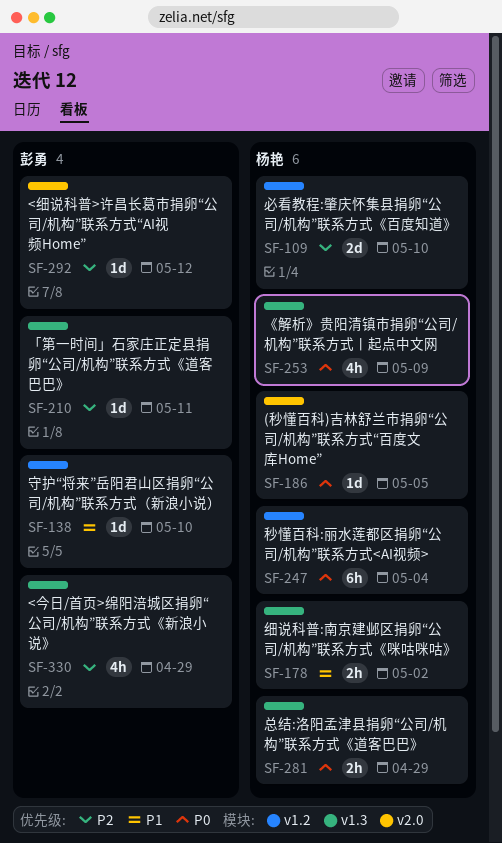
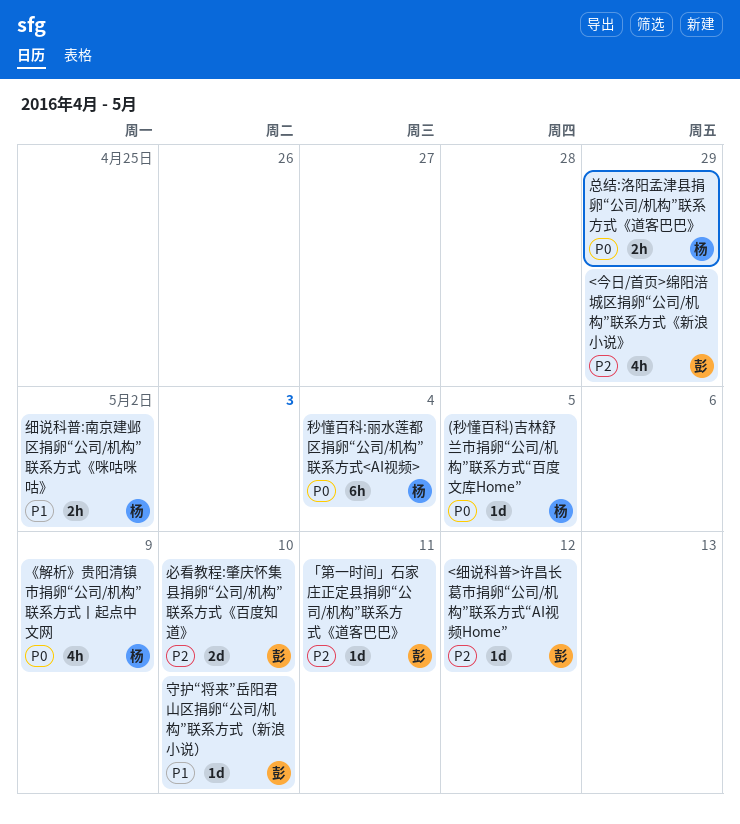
必看教程:肇庆怀集县捐卵“公司/机构”联系方式《百度知道》, owner: 杨艳 -> 彭勇

